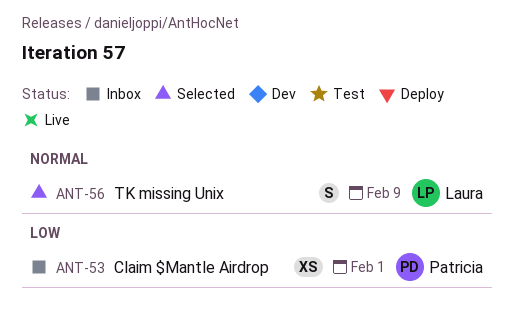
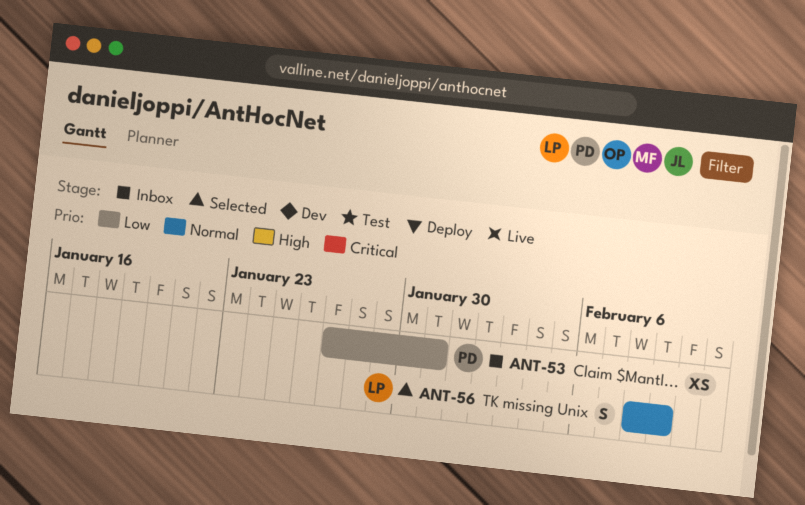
ANT-53, due: Feb 1 -> Jan 31

